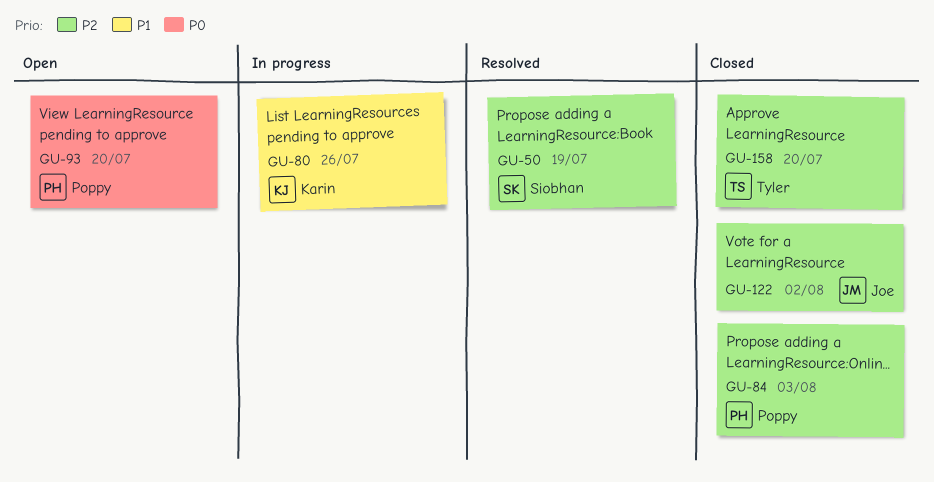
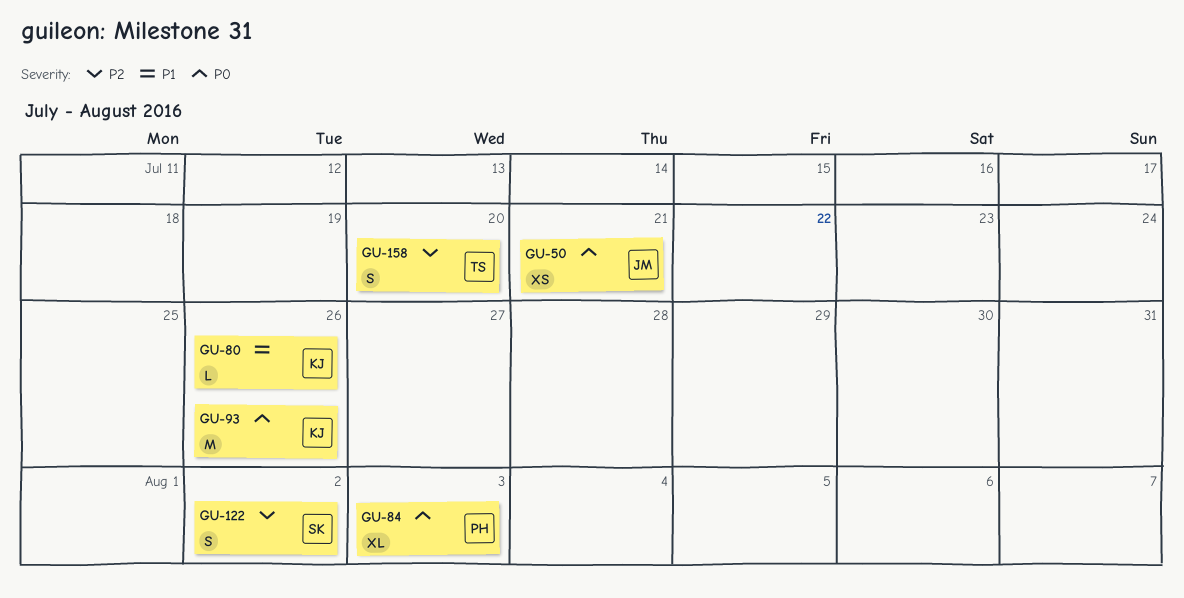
GU-50, owner: Siobhan -> Joe
GU-50, priority: P2 -> P0
GU-50, due: Jul 19 -> Jul 21
GU-84, priority: P2 -> P0
GU-93, owner: Poppy -> Karin
GU-93, due: Jul 20 -> Jul 26
GU-122, owner: Joe -> Siobhan

